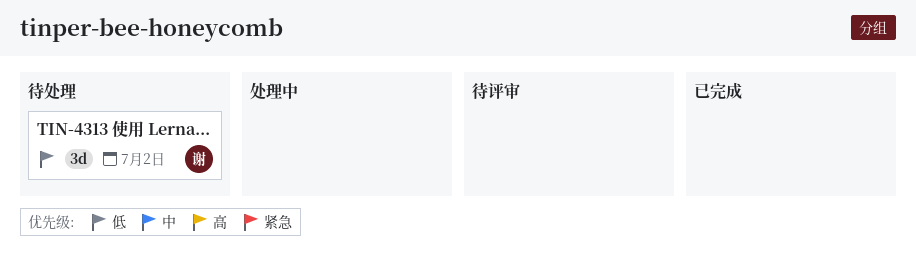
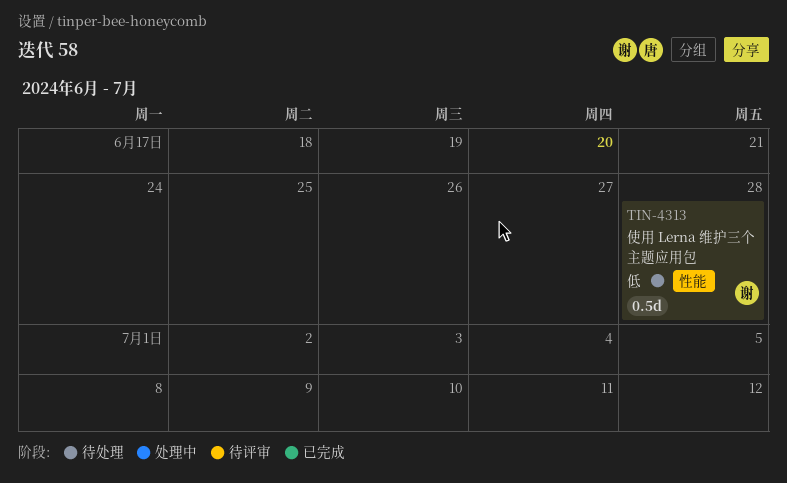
TIN-4313, estimate: 3d -> 0.5d
TIN-4313, due: Jul 2 -> Jun 28

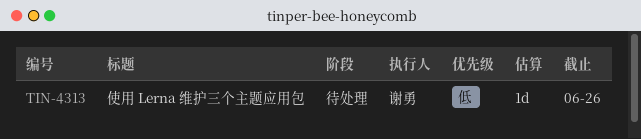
TIN-4313, estimate: 0.5d -> 1d
TIN-4313, due: Jun 28 -> Jun 26

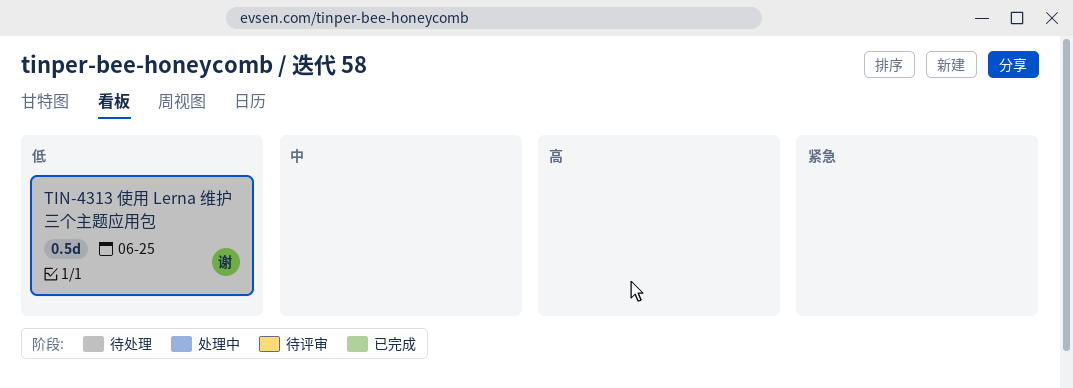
TIN-4313, estimate: 1d -> 0.5d
TIN-4313, due: Jun 26 -> Jun 25

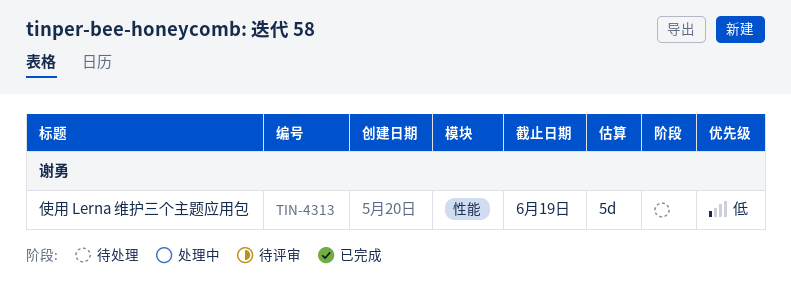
TIN-4313, estimate: 0.5d -> 5d
TIN-4313, due: Jun 25 -> Jun 19

